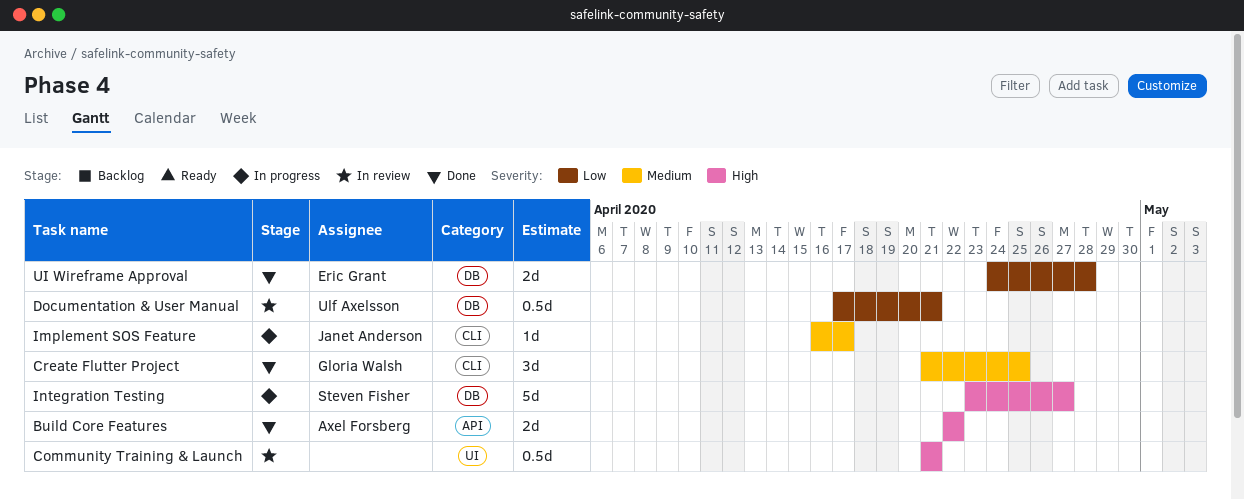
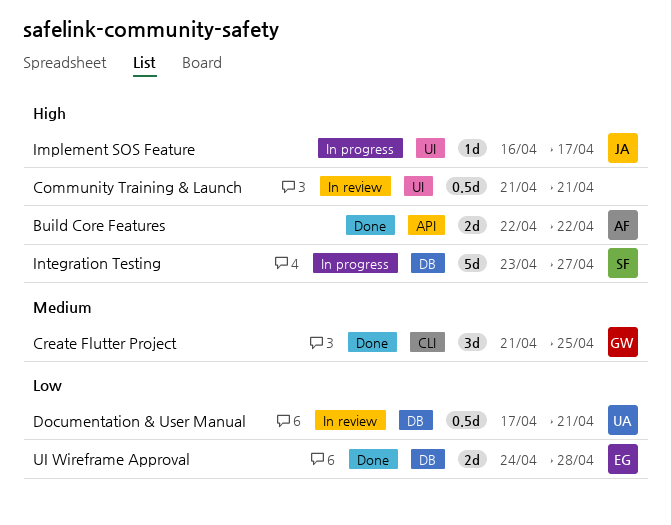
Implement SOS Feature, priority: Medium -> High
Implement SOS Feature, label: CLI -> UI

